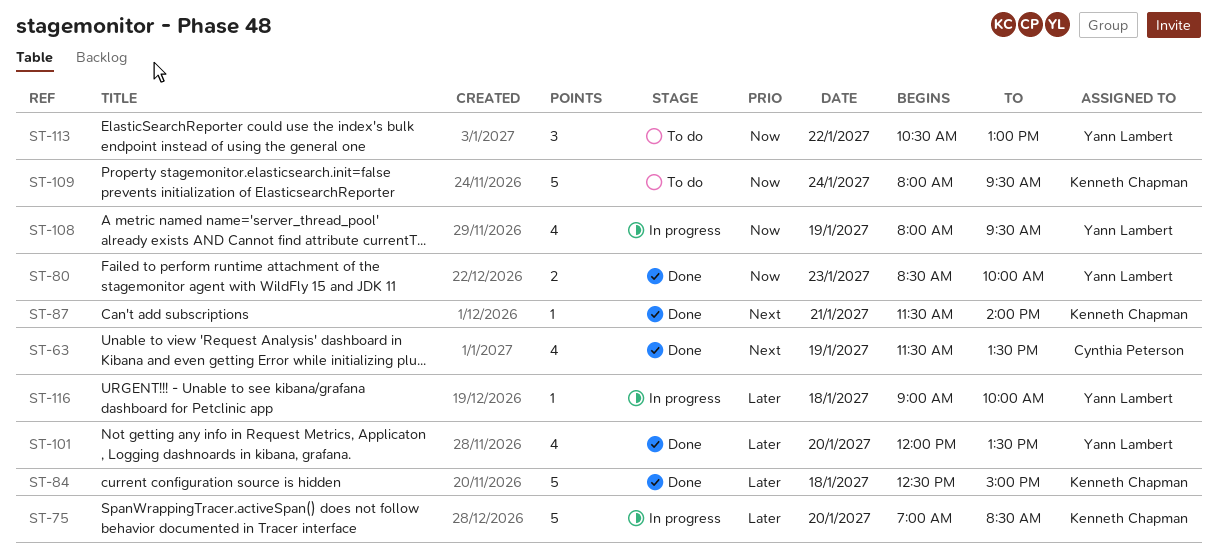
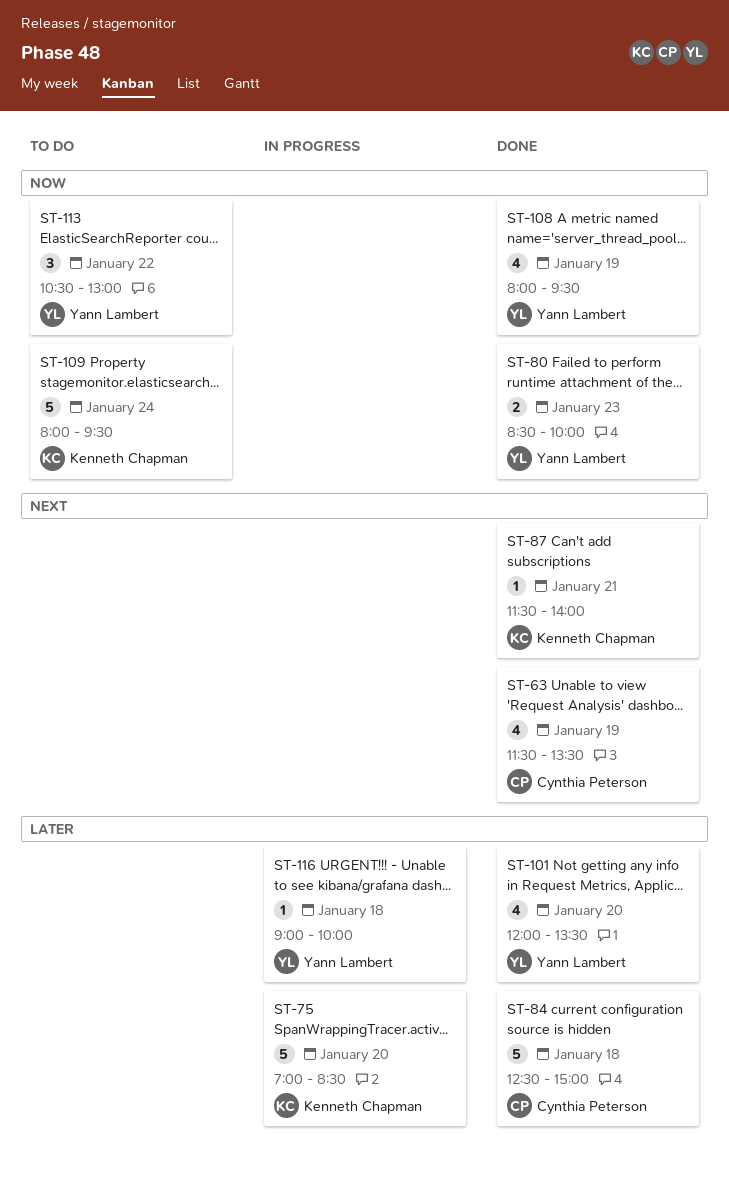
ST-84, owner: Kenneth Chapman -> Cynthia Peterson
ST-108, status: In progress -> Done

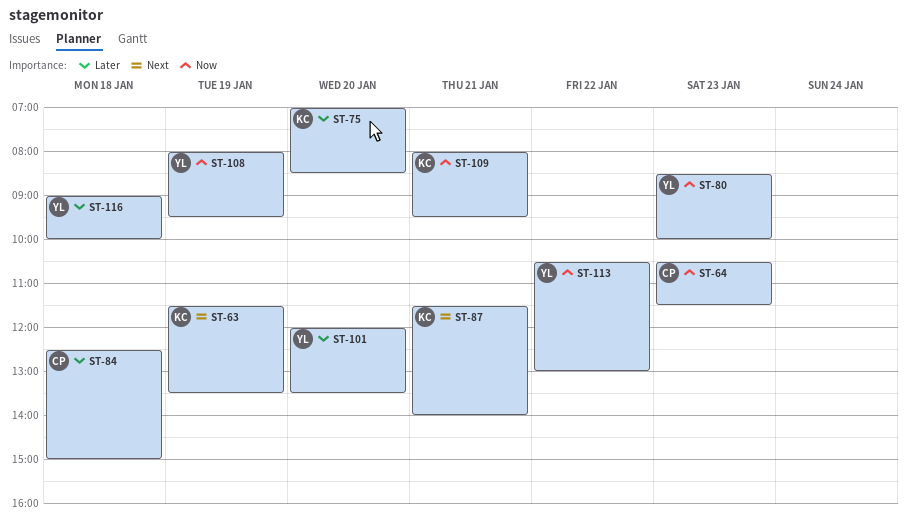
ST-63, owner: Cynthia Peterson -> Kenneth Chapman
ST-64: none -> present
ST-109, day: Jan 24 -> Jan 21

